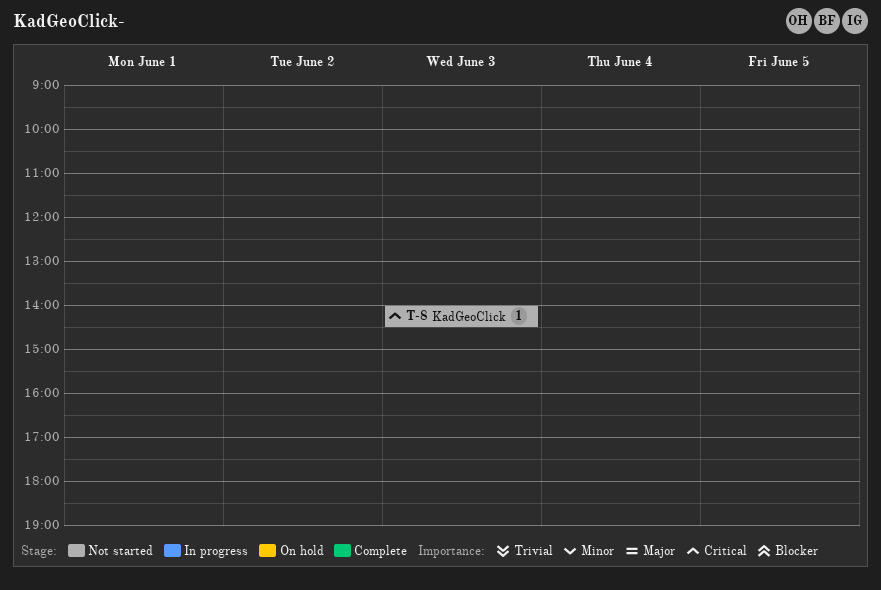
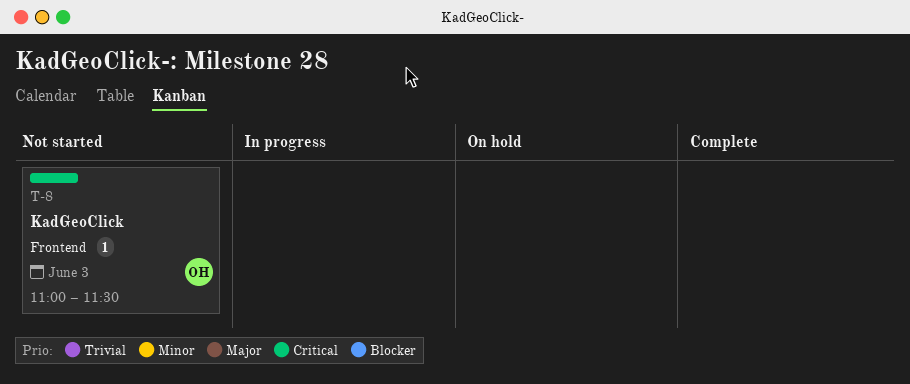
T-8, begins: 14:00 -> 11:00
T-8, ends: 14:30 -> 11:30

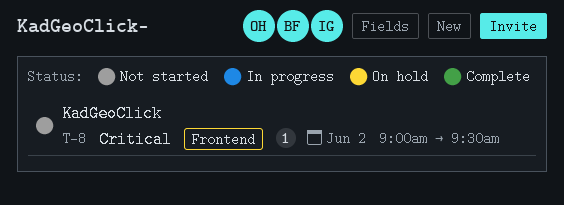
T-8, day: Jun 3 -> Jun 2
T-8, begins: 11:00 -> 09:00
T-8, ends: 11:30 -> 09:30

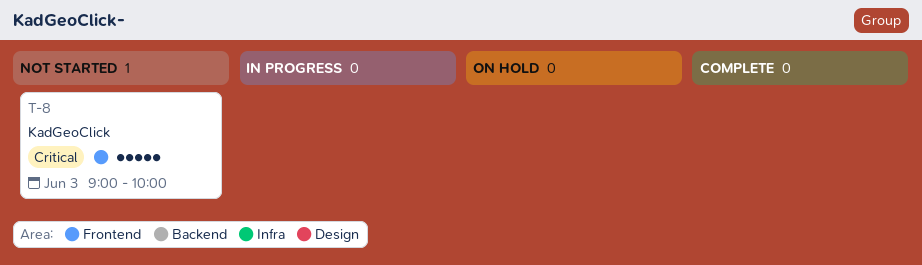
T-8, estimate: 1 -> 5
T-8, day: Jun 2 -> Jun 3
T-8, ends: 09:30 -> 10:00

